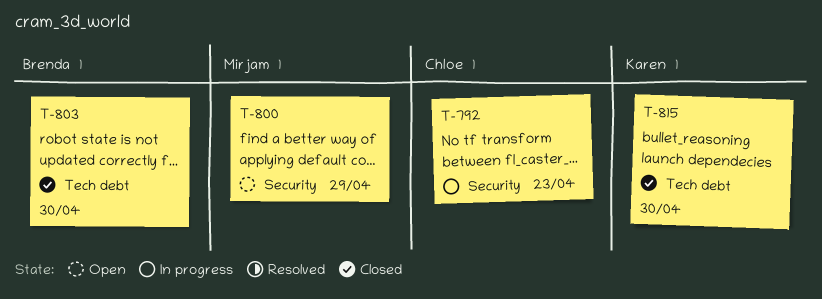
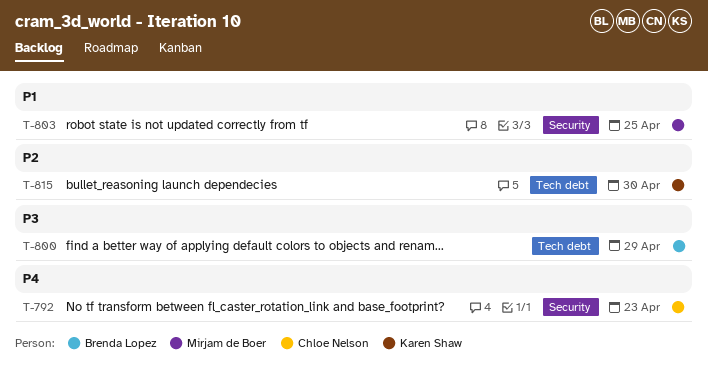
T-800, owner: Mirjam de Boer -> Brenda Lopez
T-800, label: Security -> Tech debt
T-803, owner: Brenda Lopez -> Mirjam de Boer
T-803, label: Tech debt -> Security
T-803, due: Apr 30 -> Apr 25

